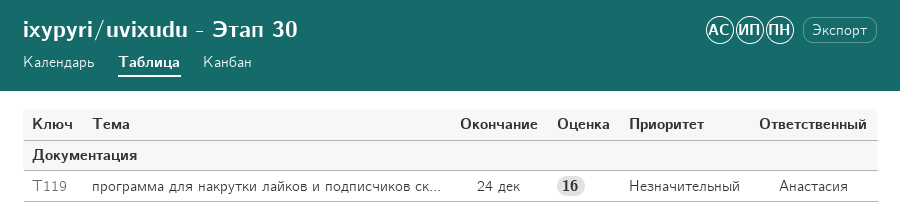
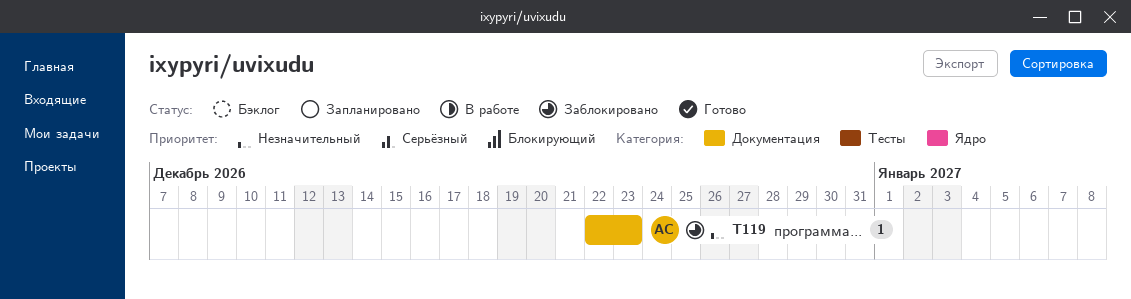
T119, estimate: 16 -> 1
T119, due: Dec 24 -> Dec 23

